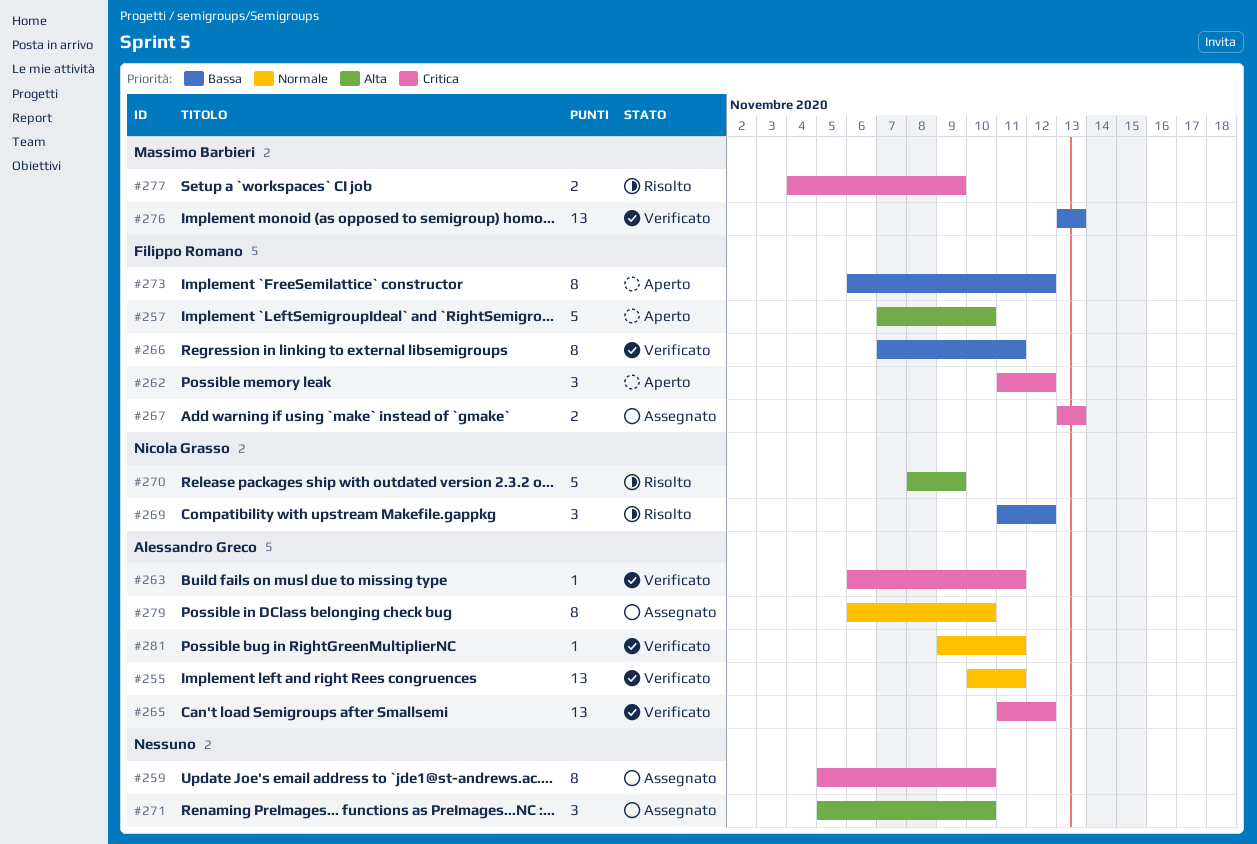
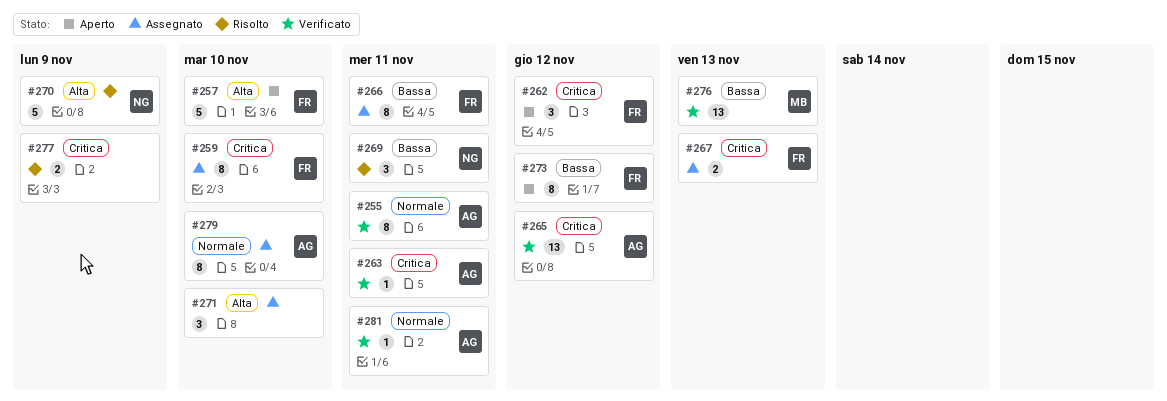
#255, estimate: 13 -> 8
#259, owner: none -> Filippo Romano
#266, status: Verificato -> Assegnato
#269, due: Nov 12 -> Nov 11
#277, owner: Massimo Barbieri -> none

